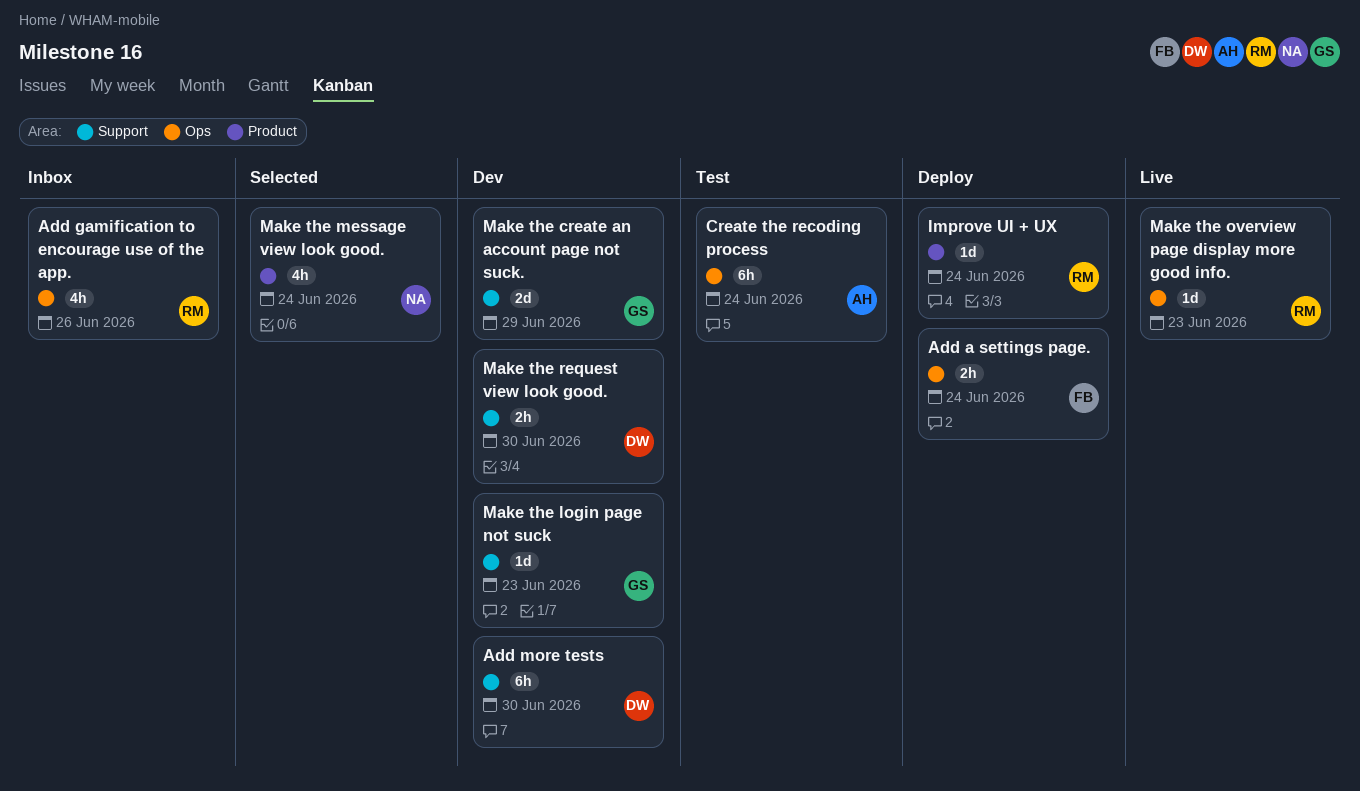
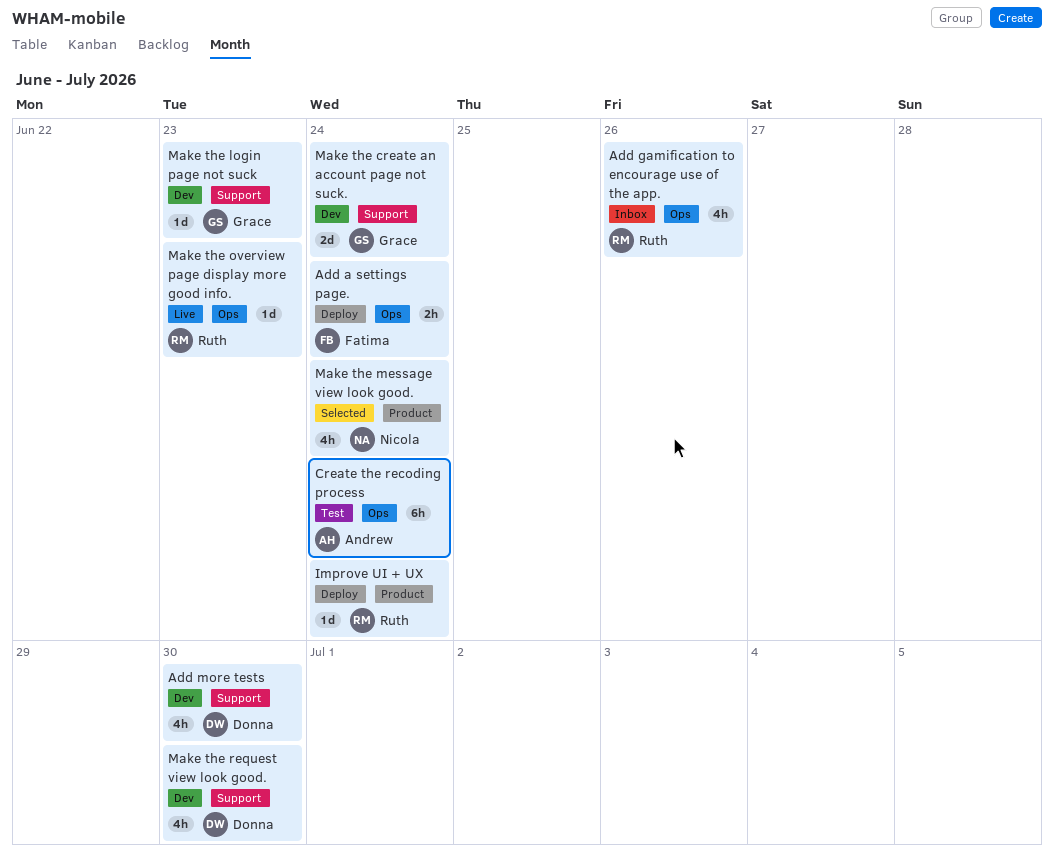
Add more tests, estimate: 6h -> 4h
Make the create an account page not suck., due: Jun 29 -> Jun 24
Make the request view look good., estimate: 2h -> 4h

